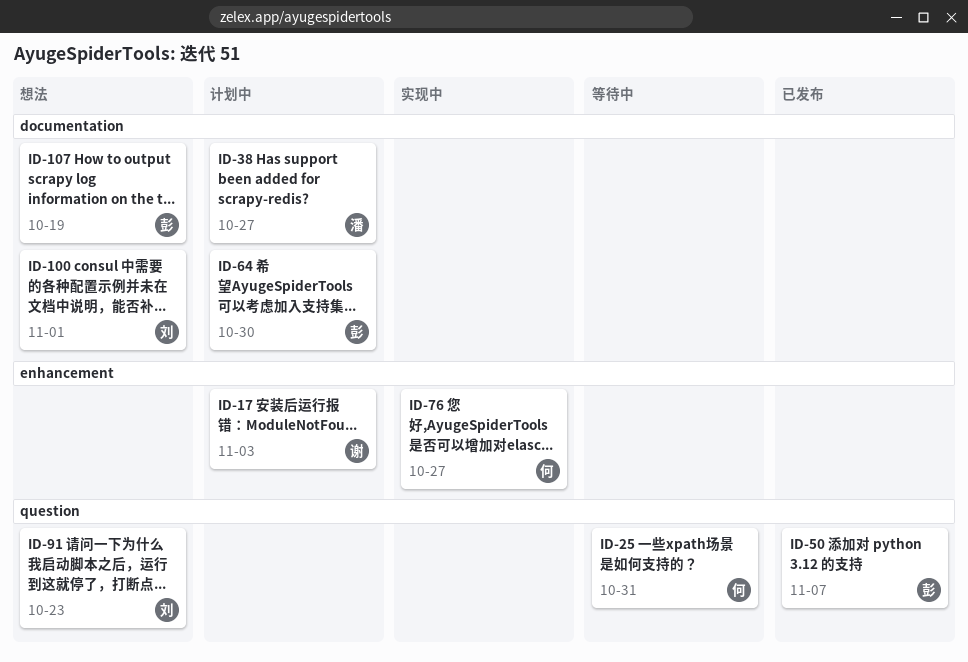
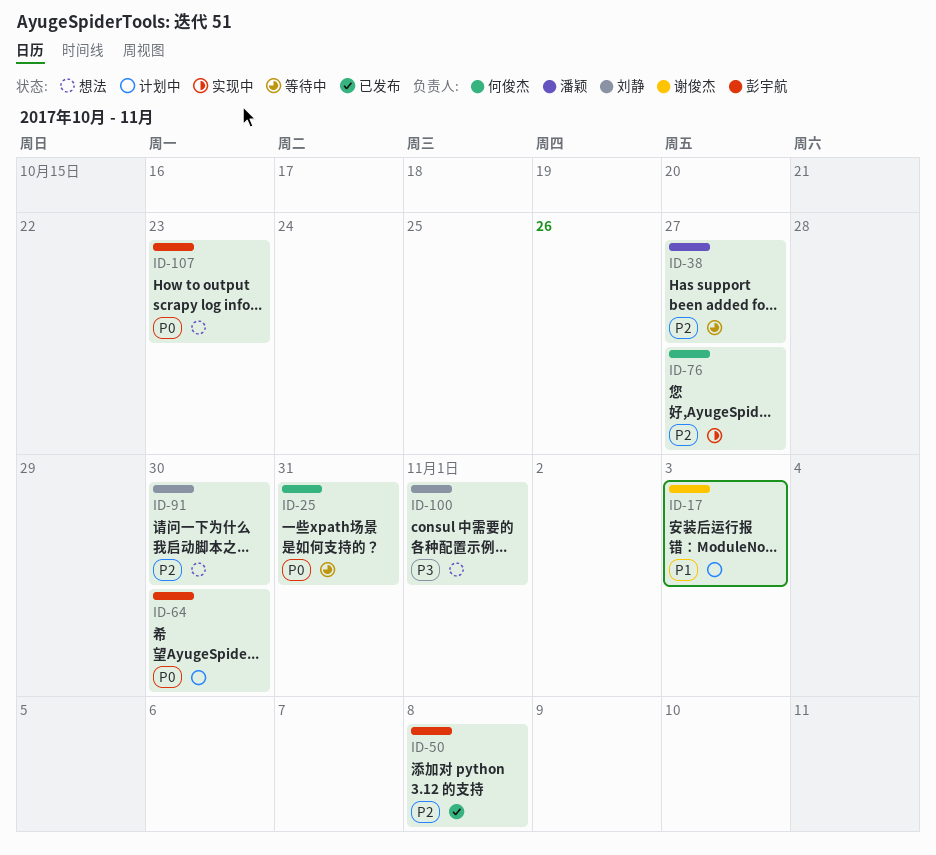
ID-38, status: 计划中 -> 等待中
ID-50, due: Nov 7 -> Nov 8
ID-91, due: Oct 23 -> Oct 30
ID-107, due: Oct 19 -> Oct 23

